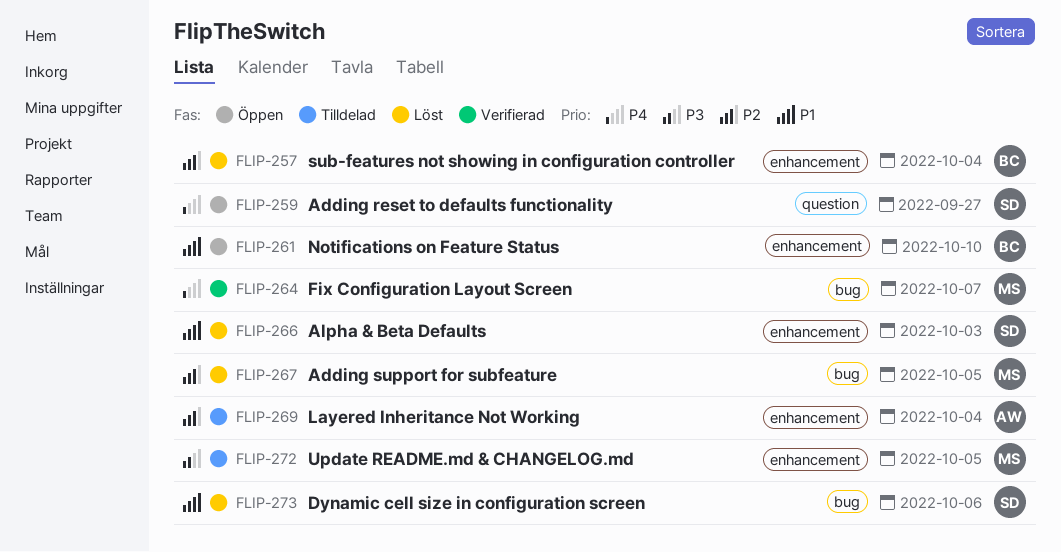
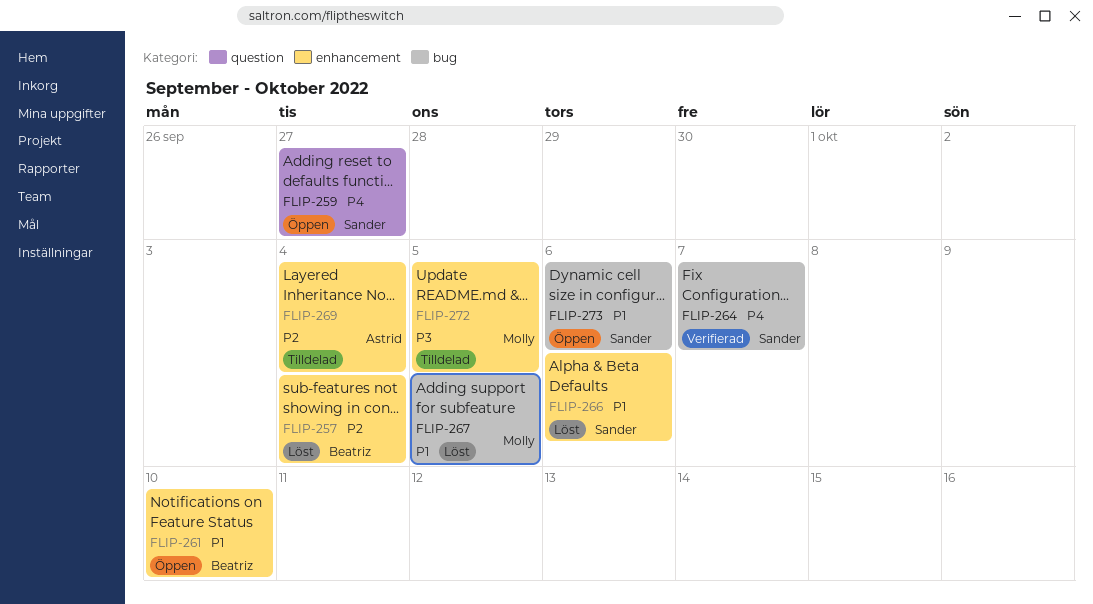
FLIP-264, owner: Molly -> Sander
FLIP-266, due: Oct 3 -> Oct 6
FLIP-267, priority: P2 -> P1
FLIP-273, status: Löst -> Öppen

